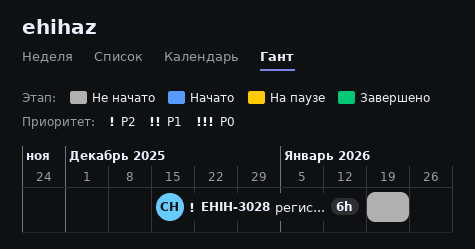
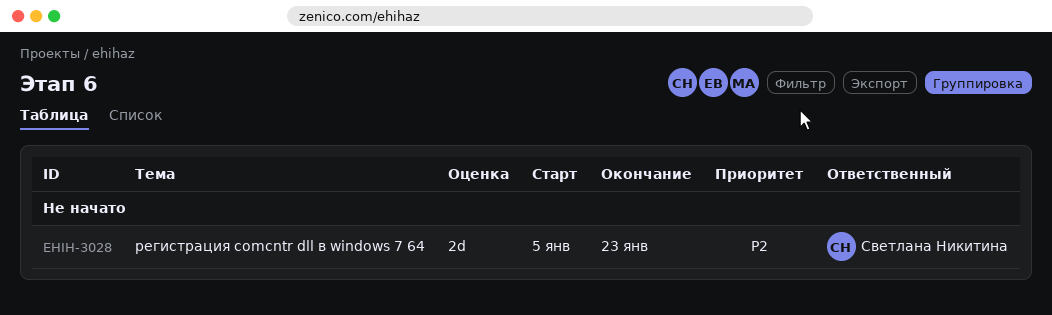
EHIH-3028, estimate: 6h -> 2d
EHIH-3028, start: Jan 19 -> Jan 5

